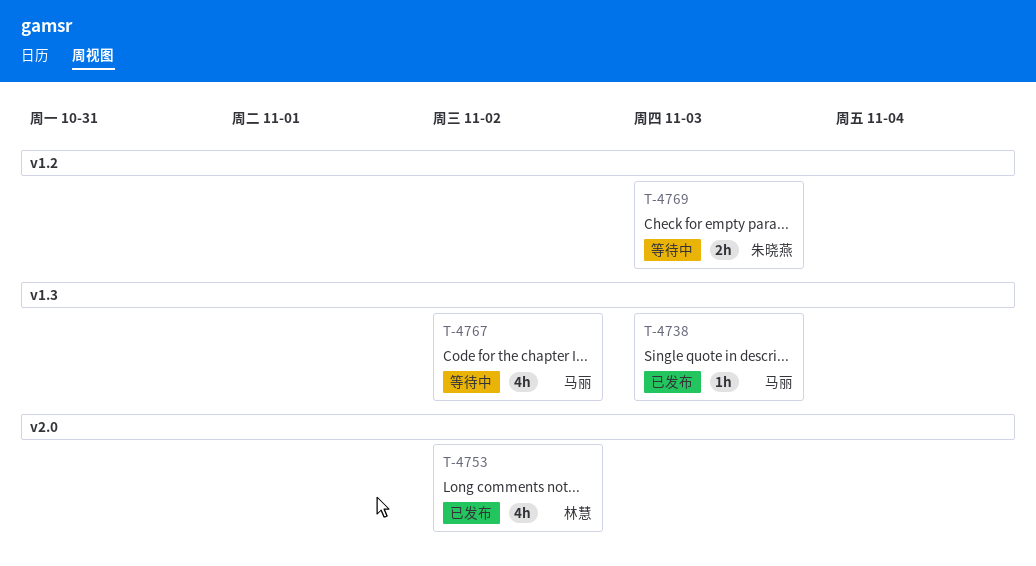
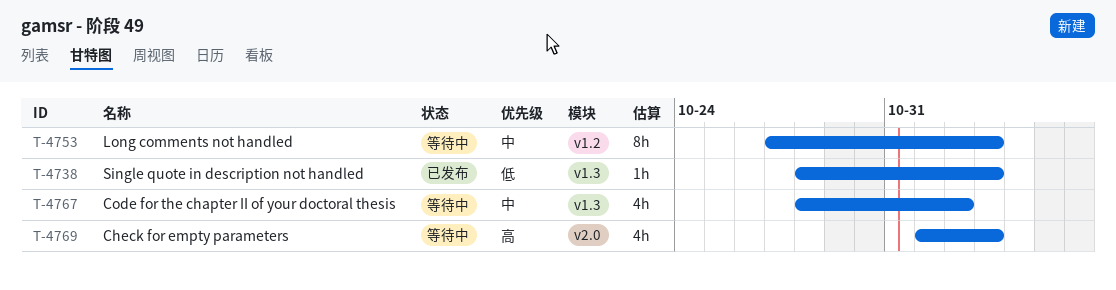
T-4753, status: 已发布 -> 等待中
T-4753, label: v2.0 -> v1.2
T-4753, estimate: 4h -> 8h
T-4753, due: Nov 2 -> Nov 3
T-4769, label: v1.2 -> v2.0
T-4769, estimate: 2h -> 4h

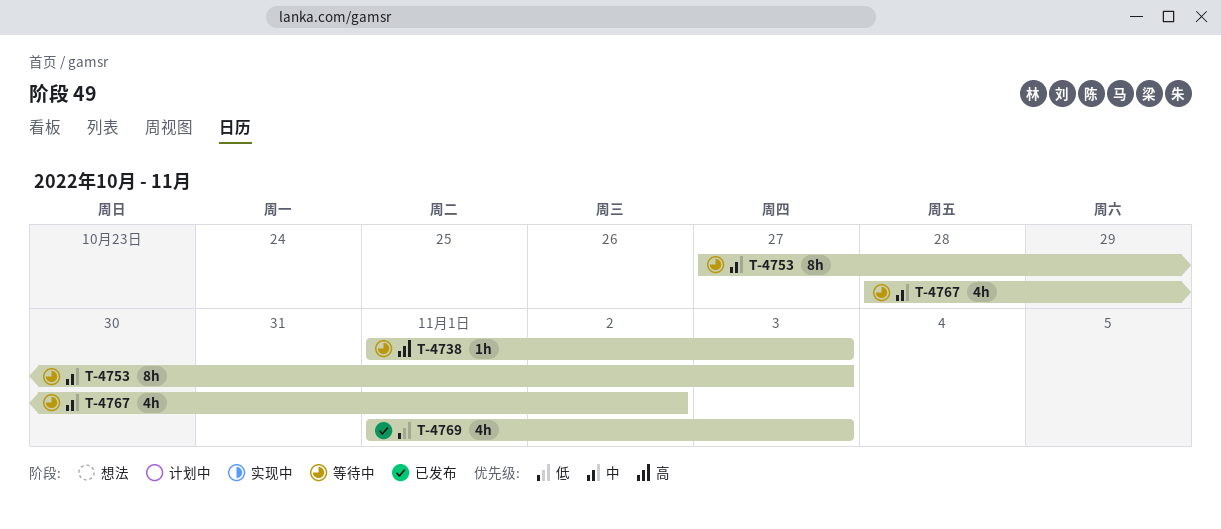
T-4738, status: 已发布 -> 等待中
T-4738, priority: 低 -> 高
T-4738, start: Oct 28 -> Nov 1
T-4769, status: 等待中 -> 已发布
T-4769, priority: 高 -> 低

